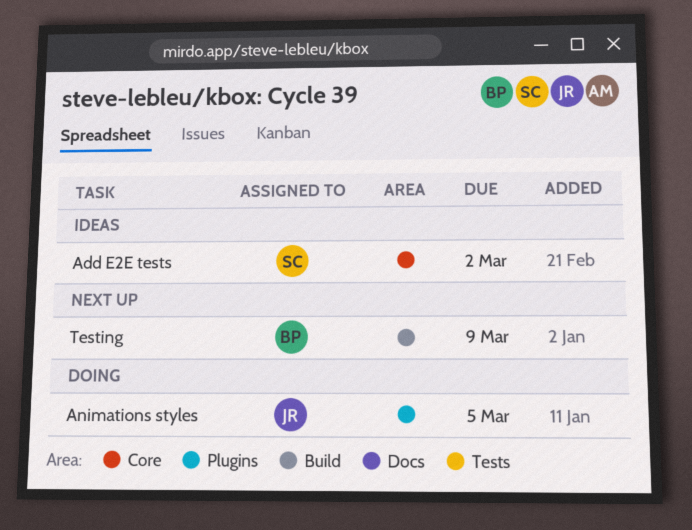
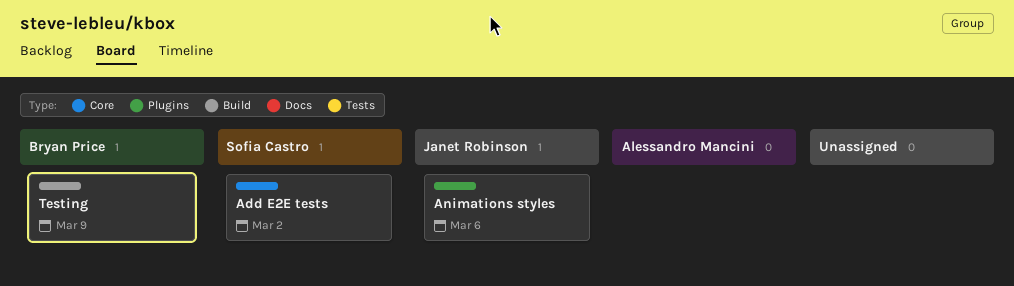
Animations styles, due: Mar 5 -> Mar 6

